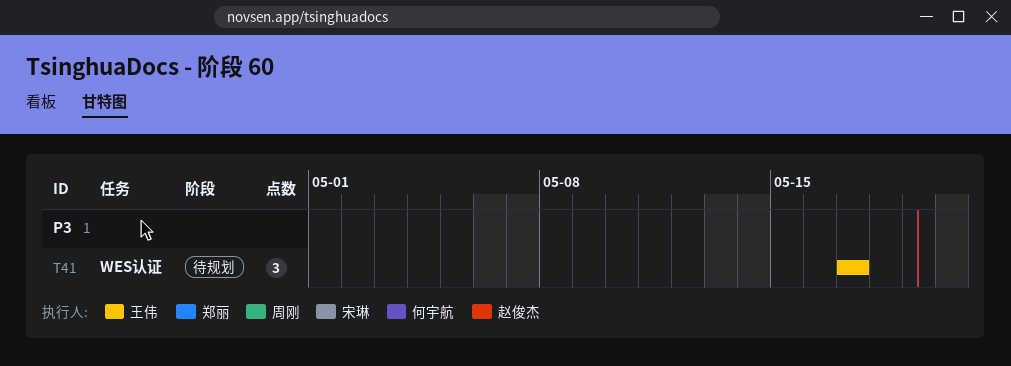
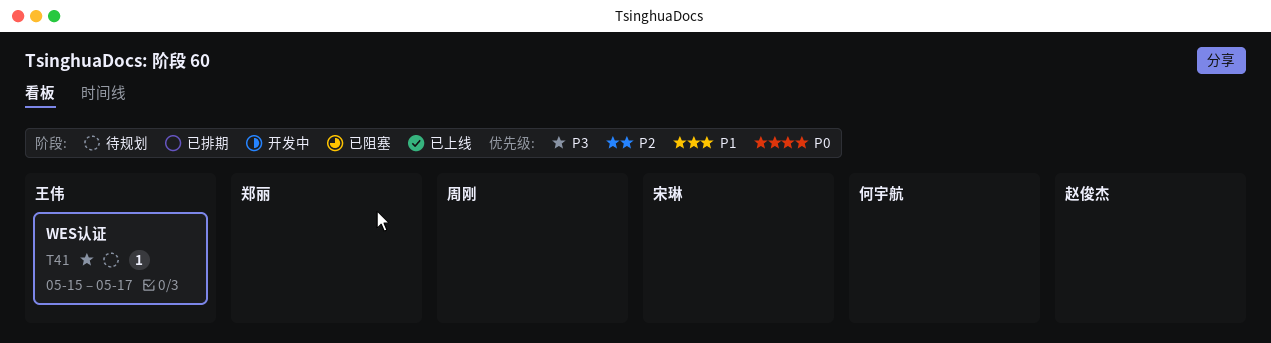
T41, estimate: 3 -> 1
T41, start: May 17 -> May 15

